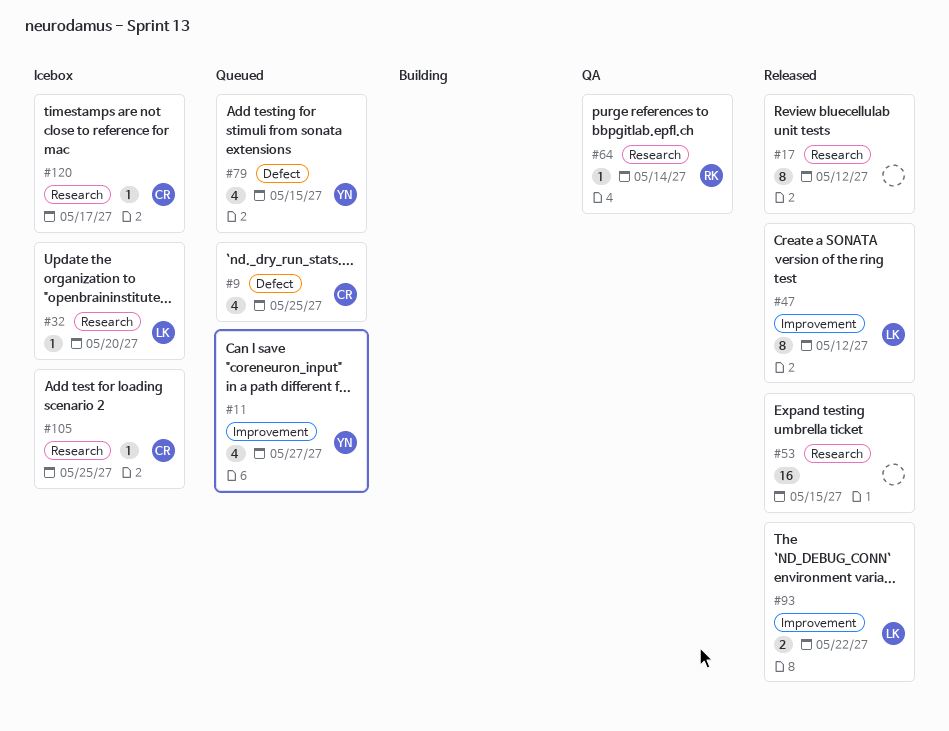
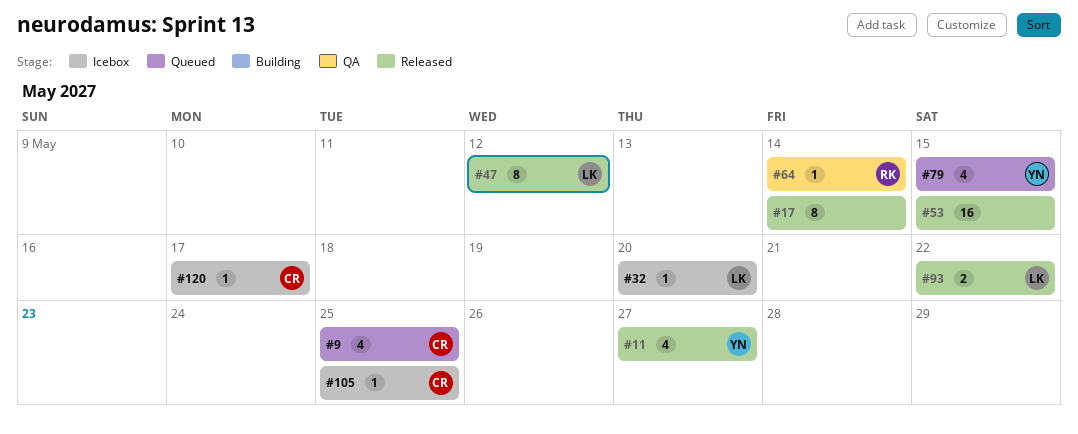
#11, status: Queued -> Released
#17, due: May 12 -> May 14

